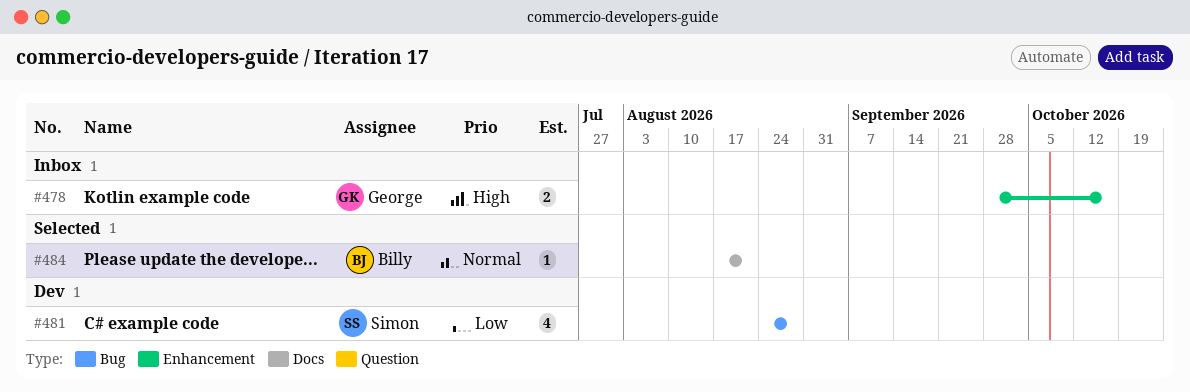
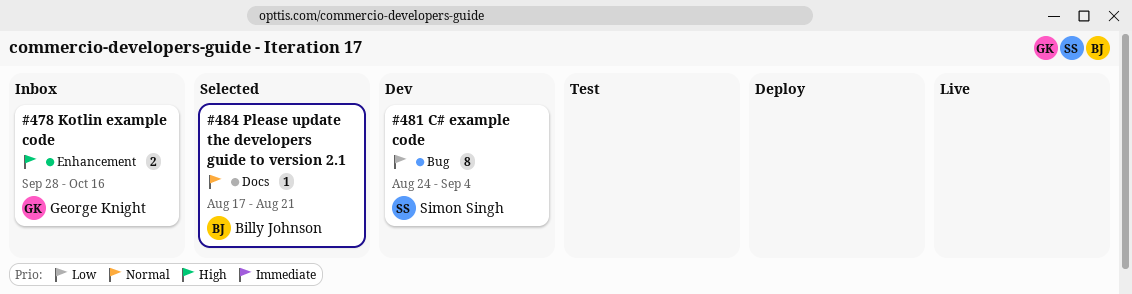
#481, estimate: 4 -> 8
#481, due: Aug 28 -> Sep 4

